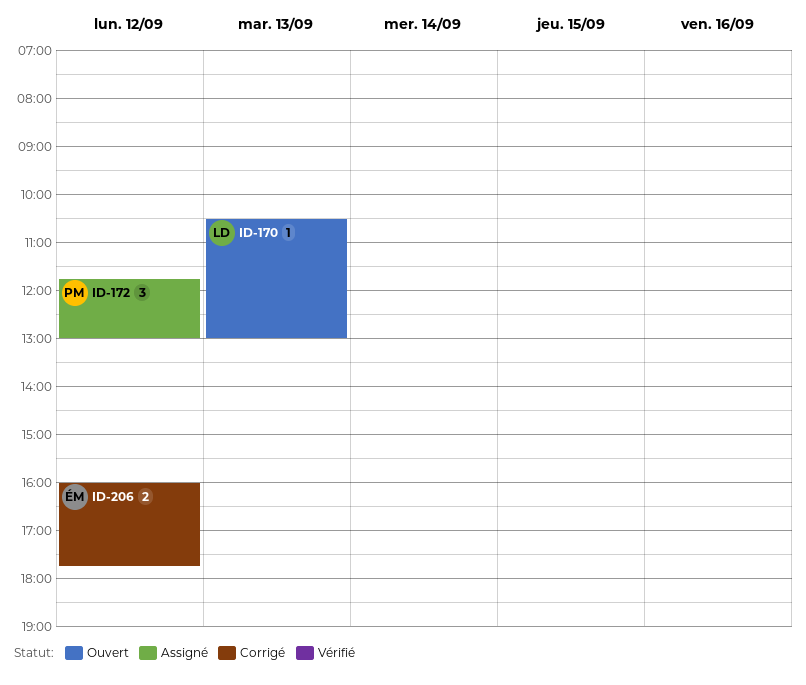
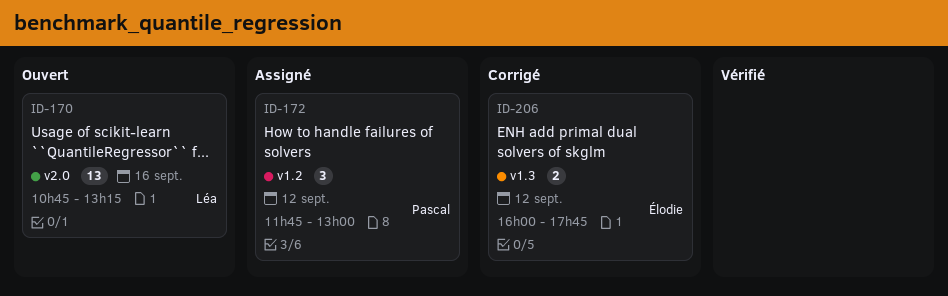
ID-170, estimate: 1 -> 13
ID-170, day: Sep 13 -> Sep 16
ID-170, begins: 10:30 -> 10:45
ID-170, ends: 13:00 -> 13:15

